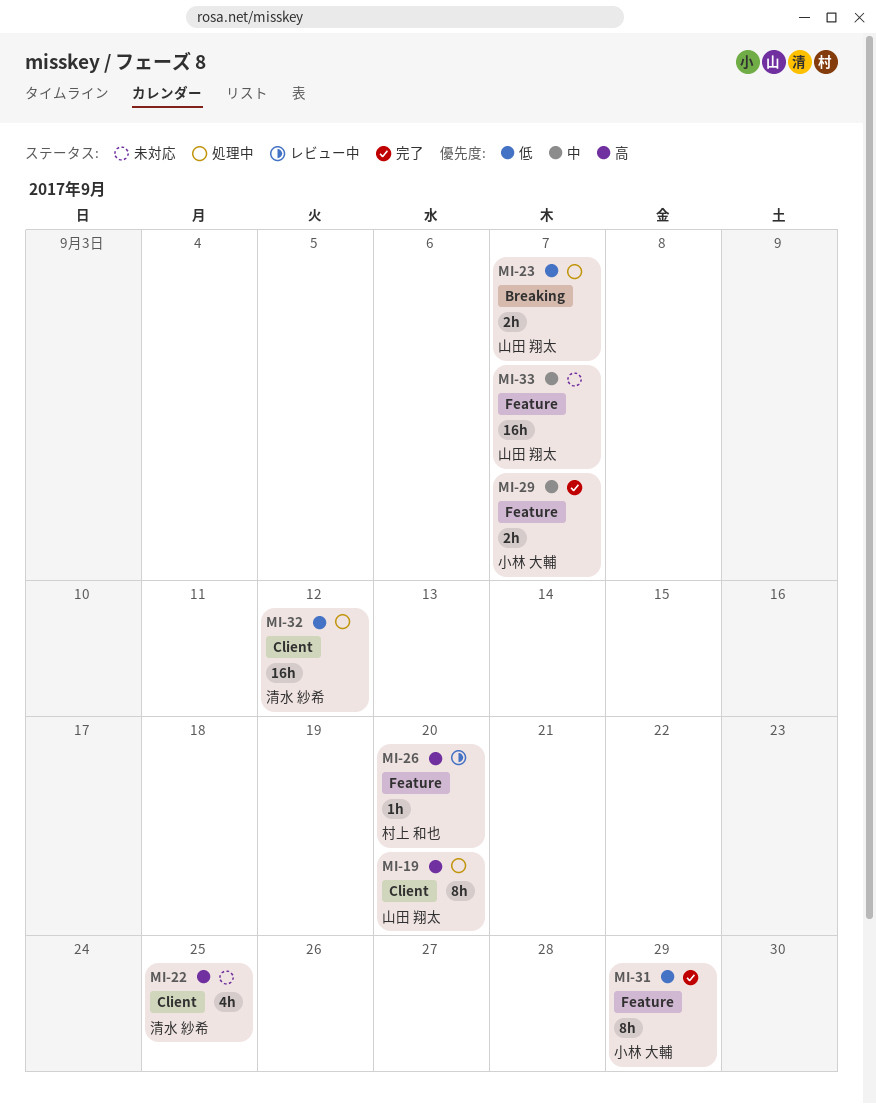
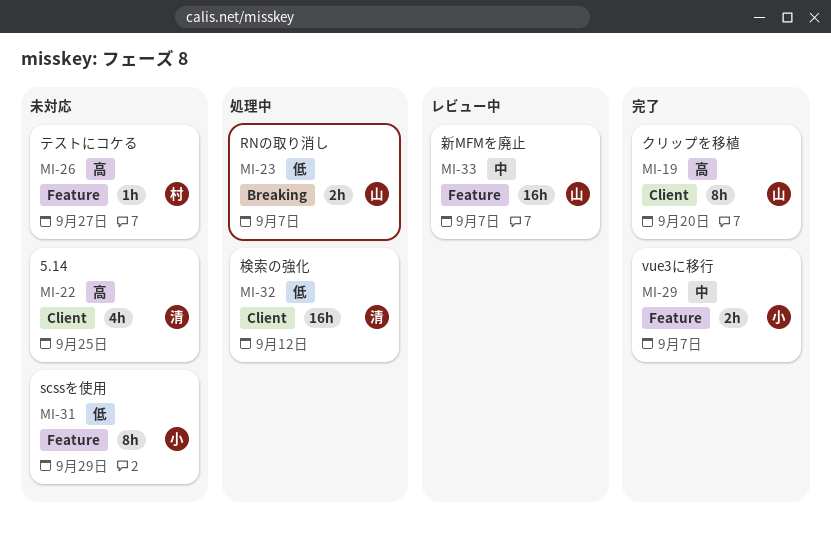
MI-19, status: 処理中 -> 完了
MI-26, status: レビュー中 -> 未対応
MI-26, due: Sep 20 -> Sep 27
MI-31, status: 完了 -> 未対応
MI-33, status: 未対応 -> レビュー中

